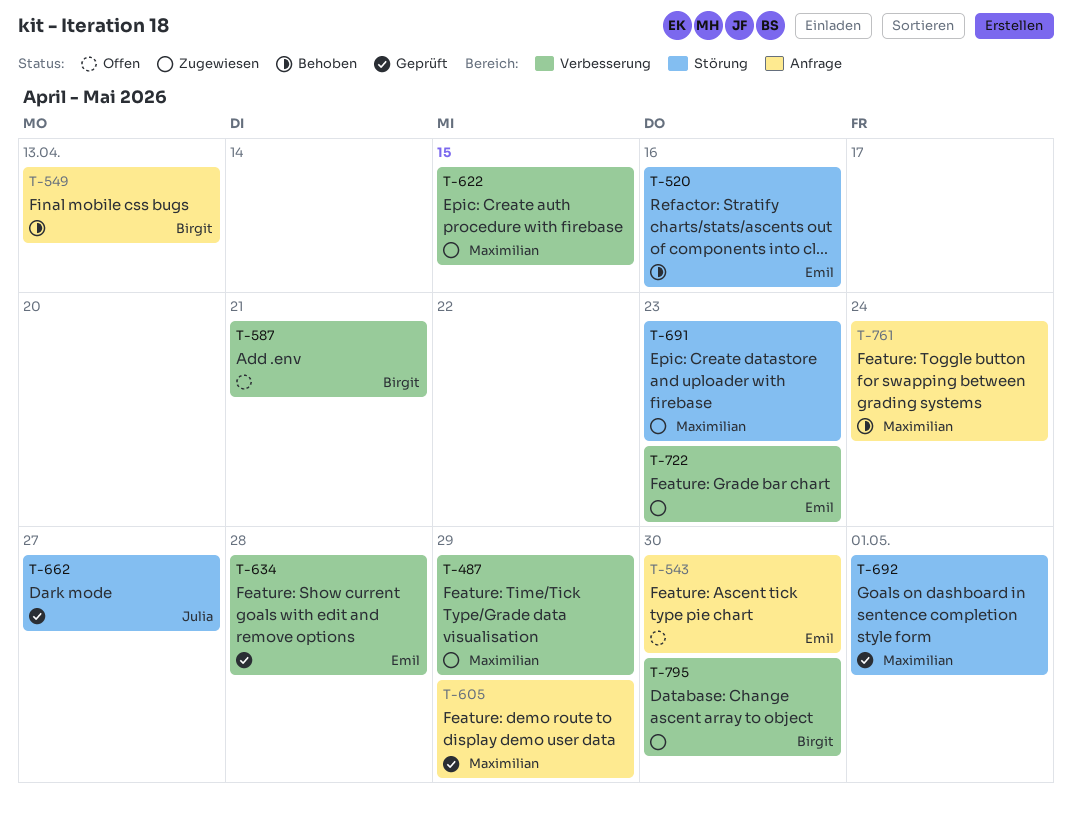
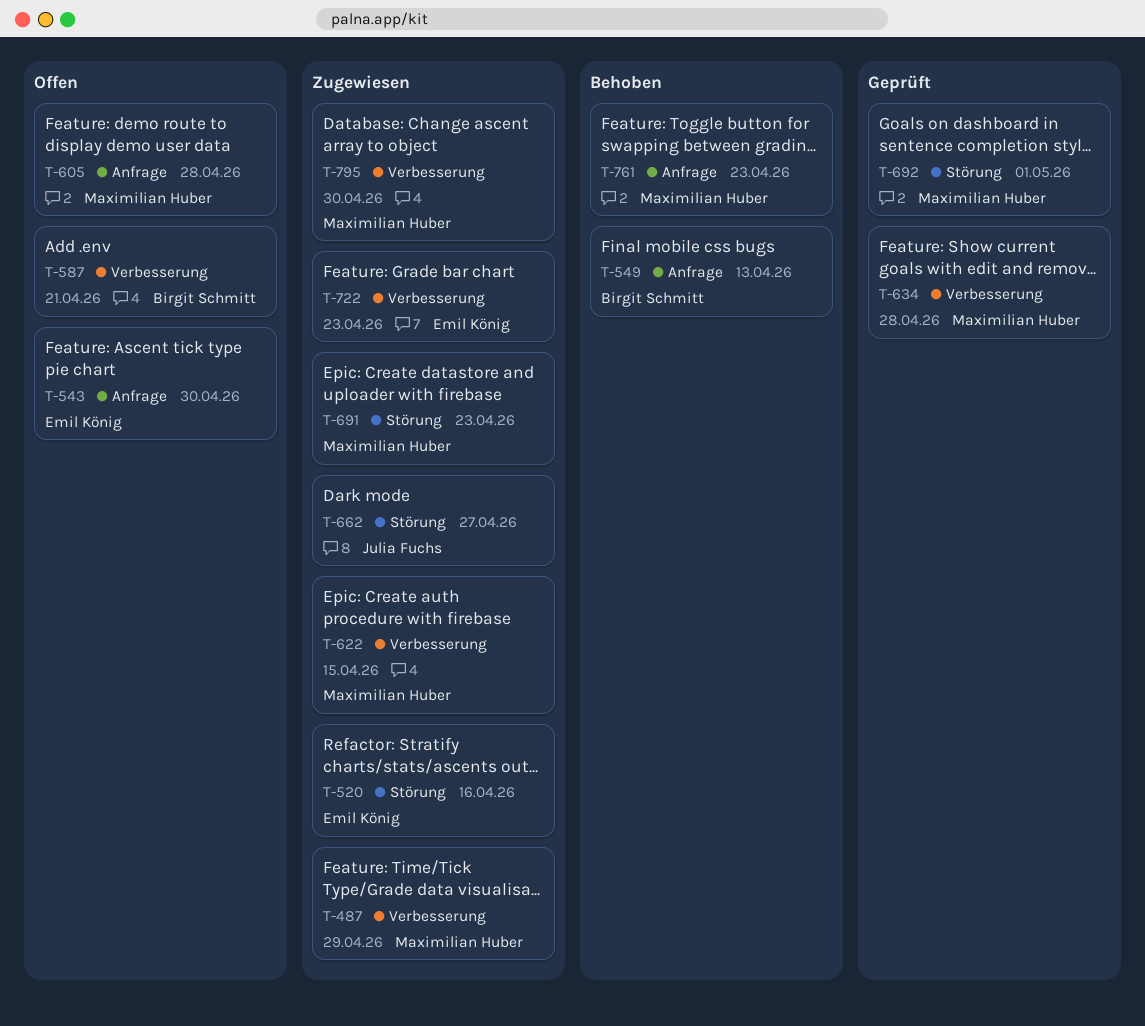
T-520, status: Behoben -> Zugewiesen
T-605, status: Geprüft -> Offen
T-605, due: Apr 29 -> Apr 28
T-634, owner: Emil König -> Maximilian Huber
T-662, status: Geprüft -> Zugewiesen
T-761, due: Apr 24 -> Apr 23
T-795, owner: Birgit Schmitt -> Maximilian Huber

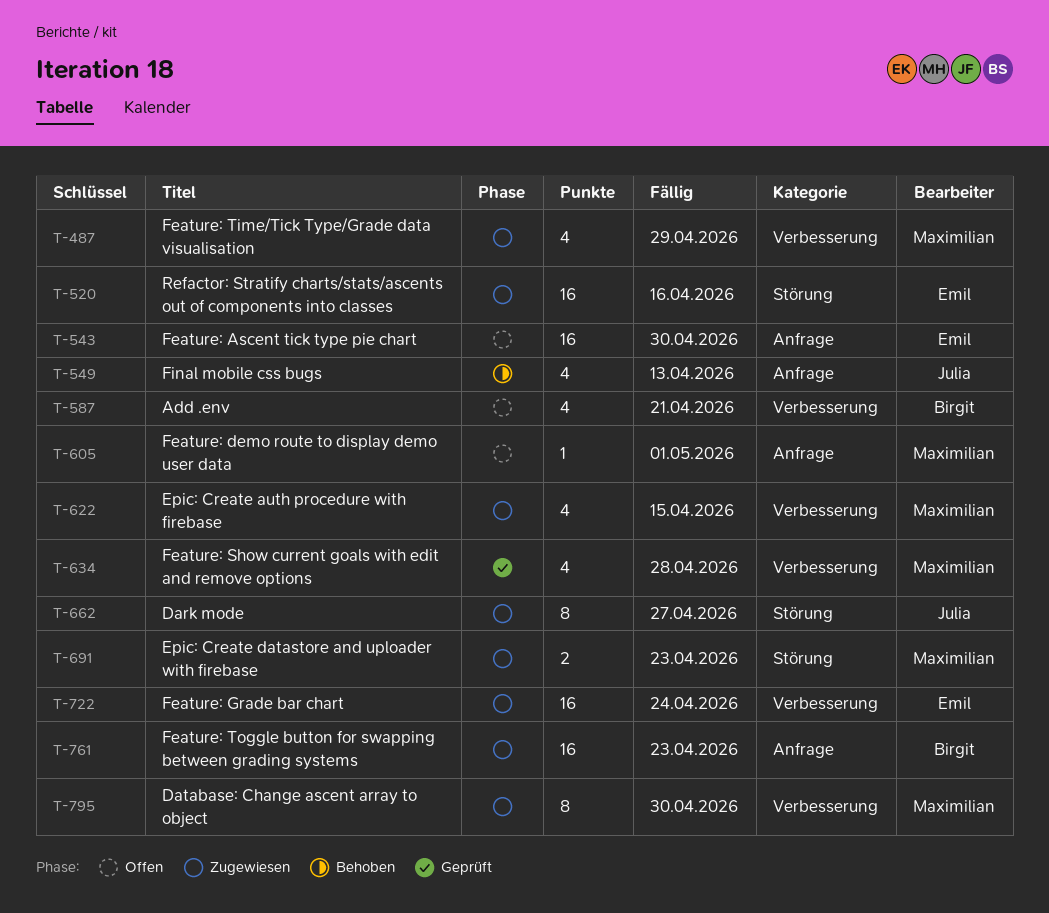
T-549, owner: Birgit Schmitt -> Julia Fuchs
T-605, due: Apr 28 -> May 1
T-692: present -> none
T-722, due: Apr 23 -> Apr 24
T-761, status: Behoben -> Zugewiesen
T-761, owner: Maximilian Huber -> Birgit Schmitt

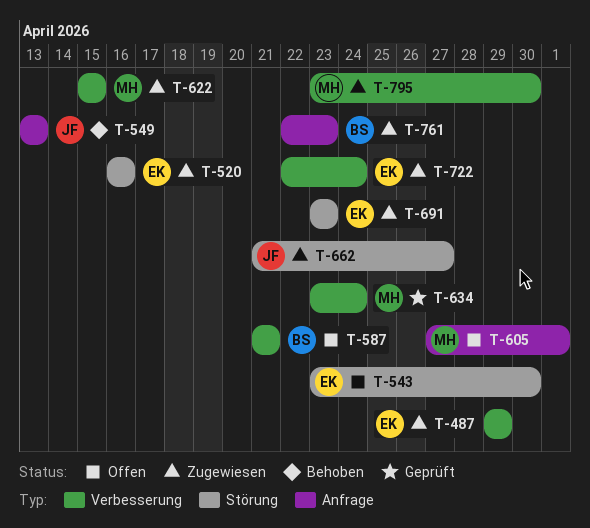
T-487, owner: Maximilian -> Emil
T-543, label: Anfrage -> Störung
T-634, due: Apr 28 -> Apr 24
T-691, owner: Maximilian -> Emil

